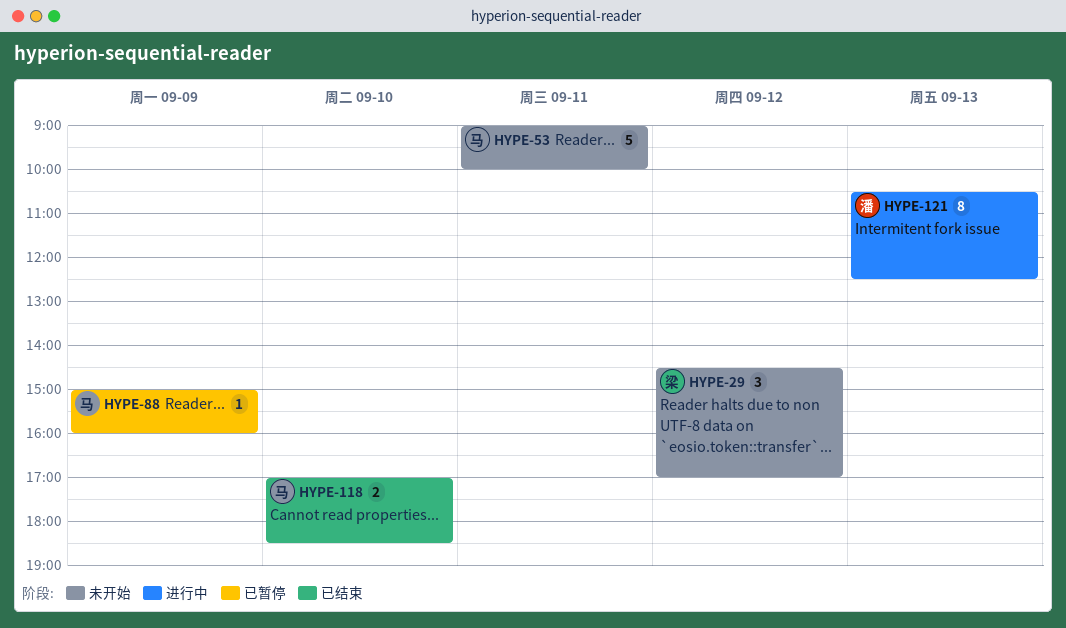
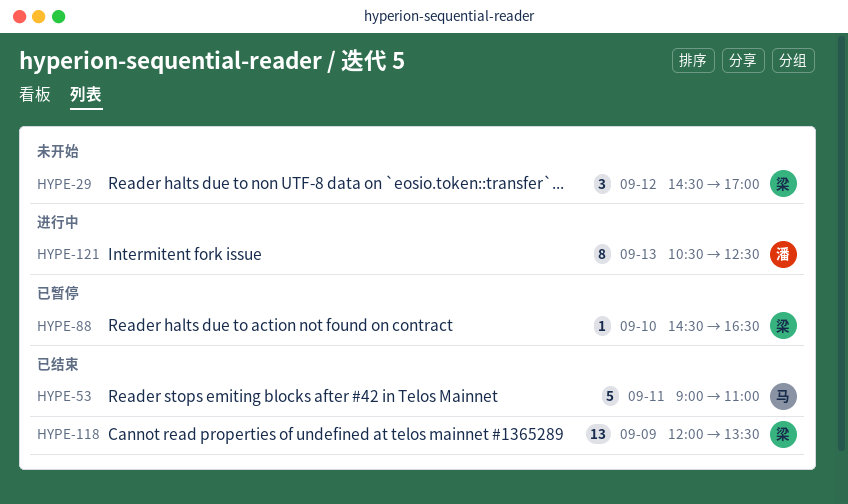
HYPE-53, status: 未开始 -> 已结束
HYPE-53, ends: 10:00 -> 11:00
HYPE-88, owner: 马 -> 梁
HYPE-88, day: Sep 9 -> Sep 10
HYPE-88, begins: 15:00 -> 14:30
HYPE-88, ends: 16:00 -> 16:30
HYPE-118, owner: 马 -> 梁
HYPE-118, estimate: 2 -> 13
HYPE-118, day: Sep 10 -> Sep 9
HYPE-118, begins: 17:00 -> 12:00
HYPE-118, ends: 18:30 -> 13:30

